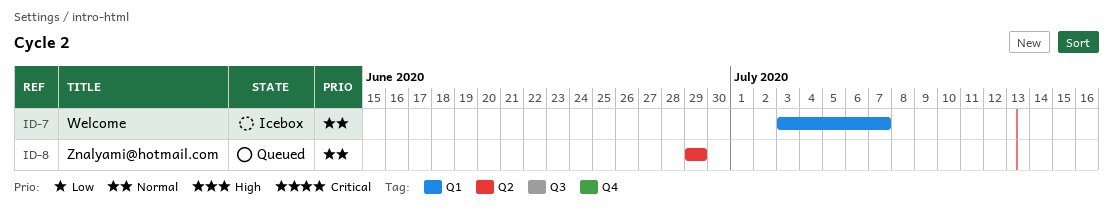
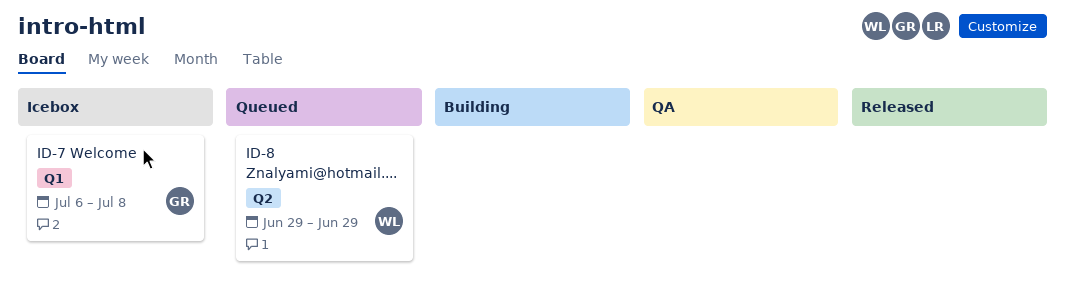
ID-7, start: Jul 3 -> Jul 6
ID-7, due: Jul 7 -> Jul 8

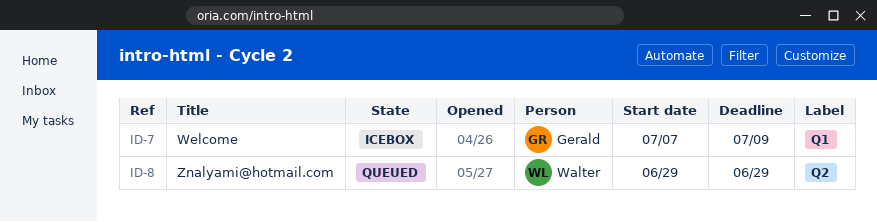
ID-7, start: Jul 6 -> Jul 7
ID-7, due: Jul 8 -> Jul 9

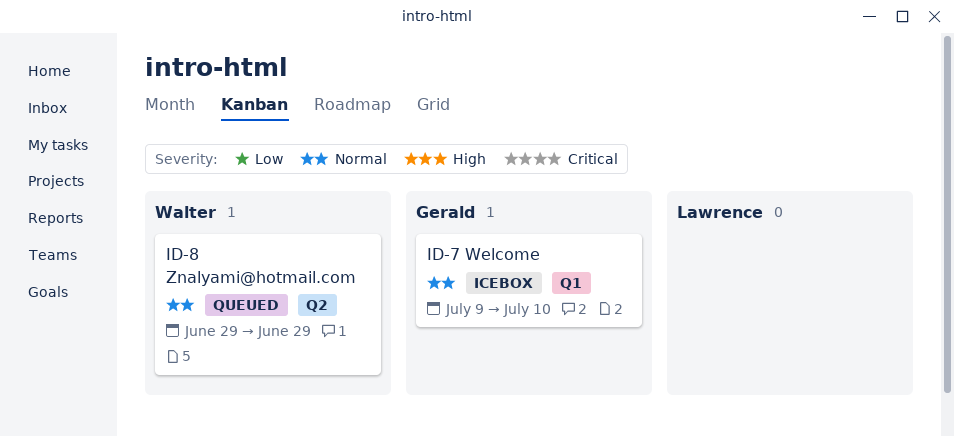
ID-7, start: Jul 7 -> Jul 9
ID-7, due: Jul 9 -> Jul 10

